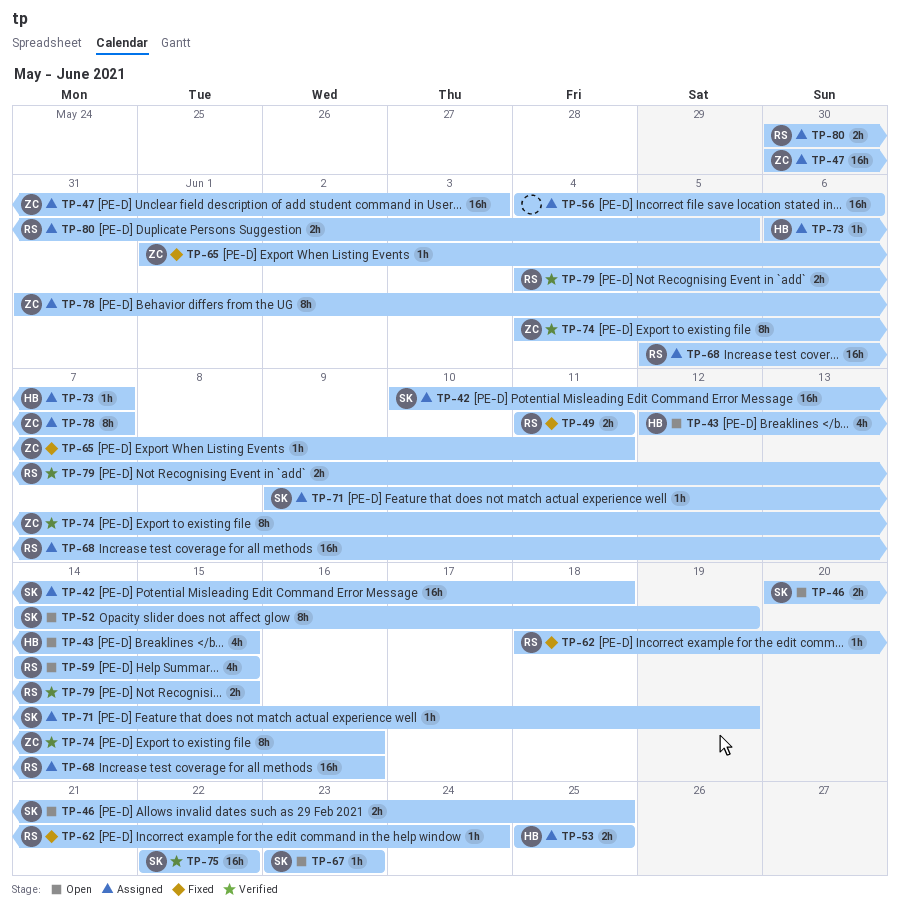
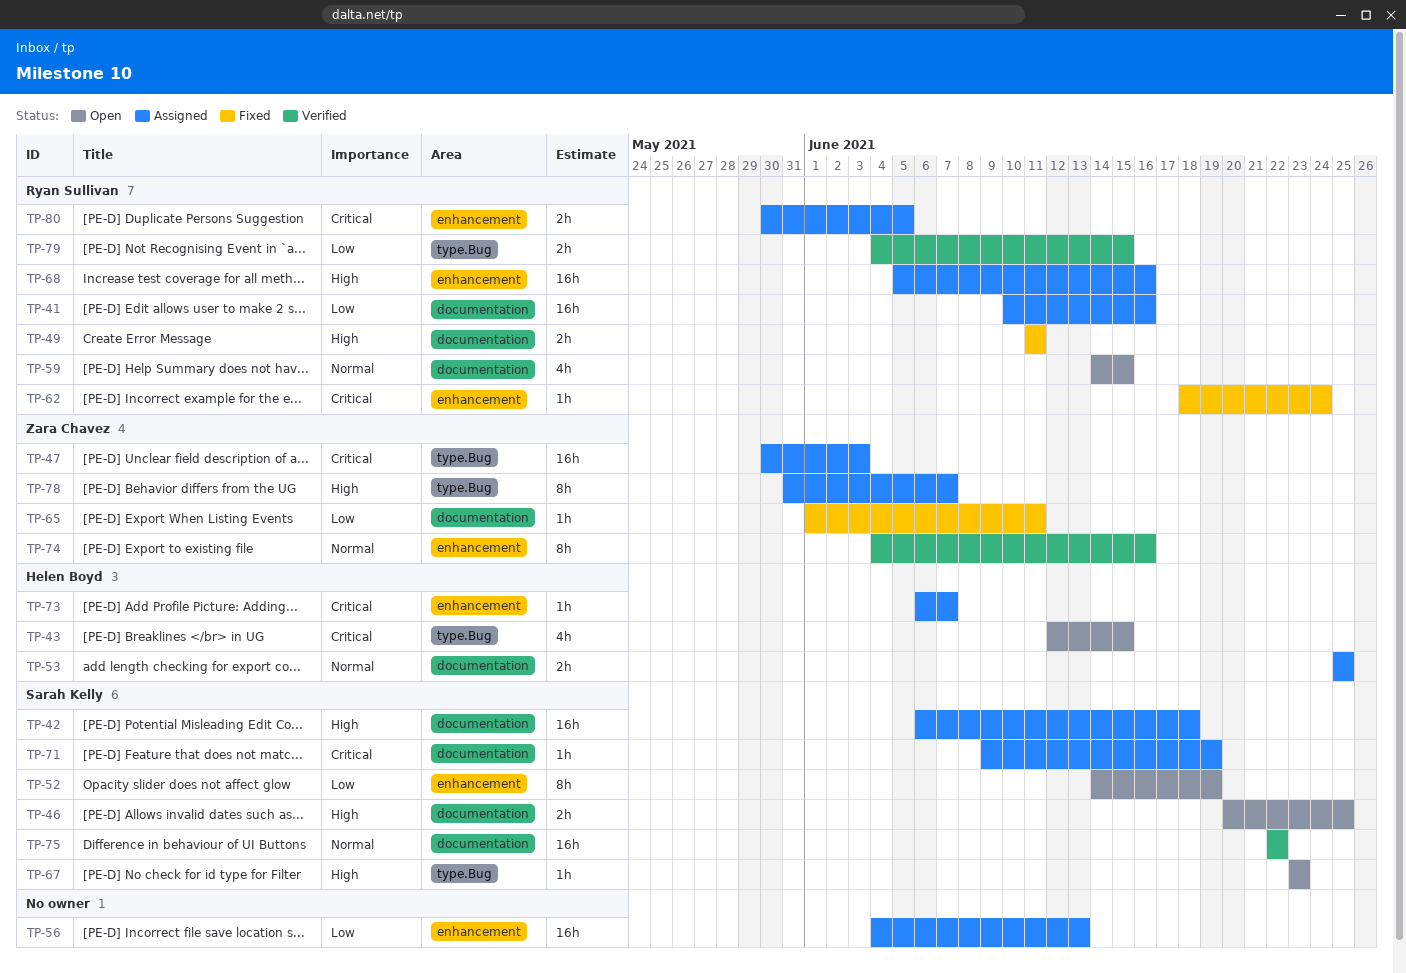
TP-41: none -> present
TP-42, start: Jun 10 -> Jun 6
TP-56, due: Jun 6 -> Jun 13

